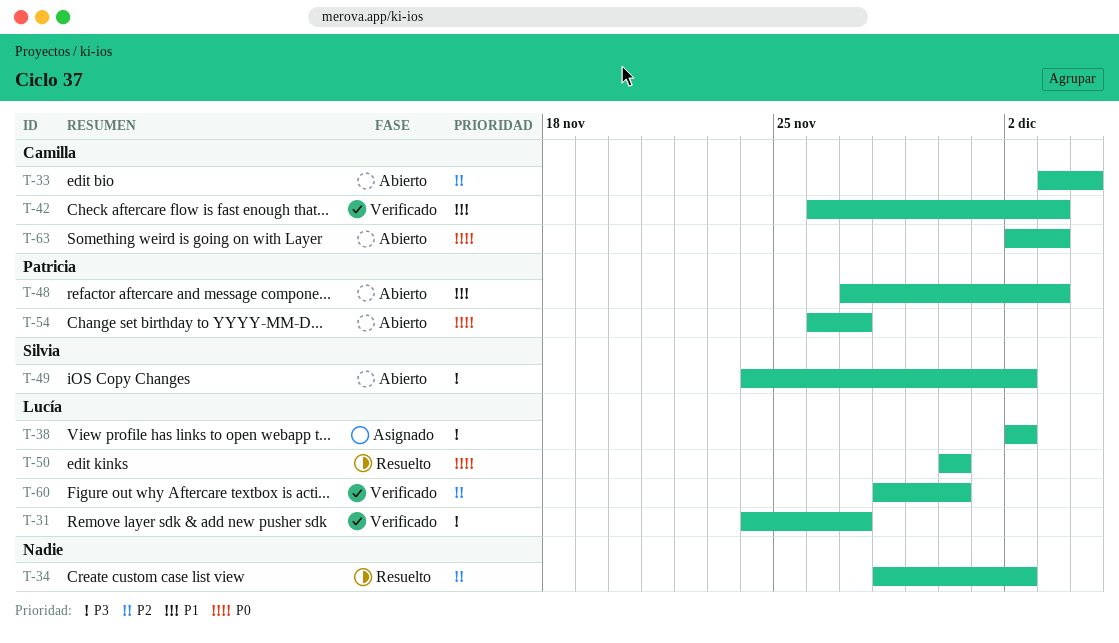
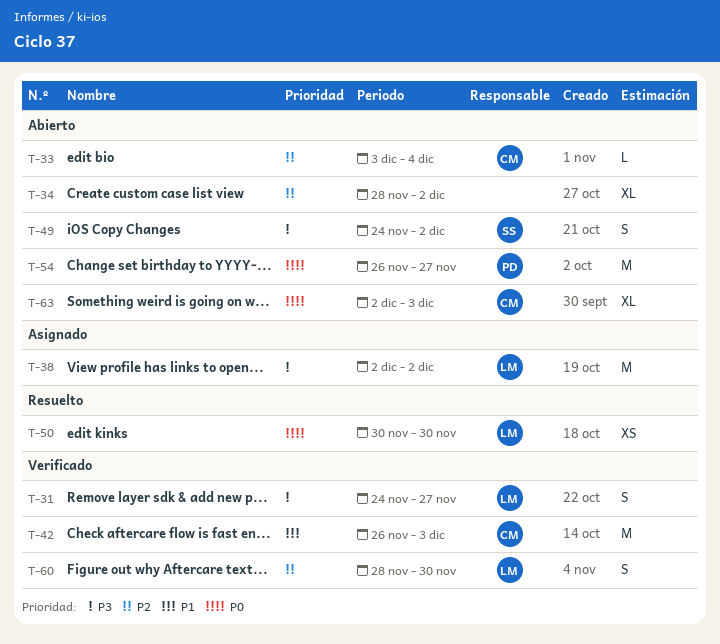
T-34, status: Resuelto -> Abierto
T-48: present -> none

